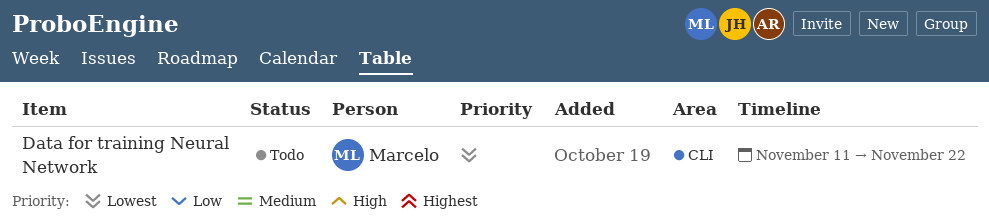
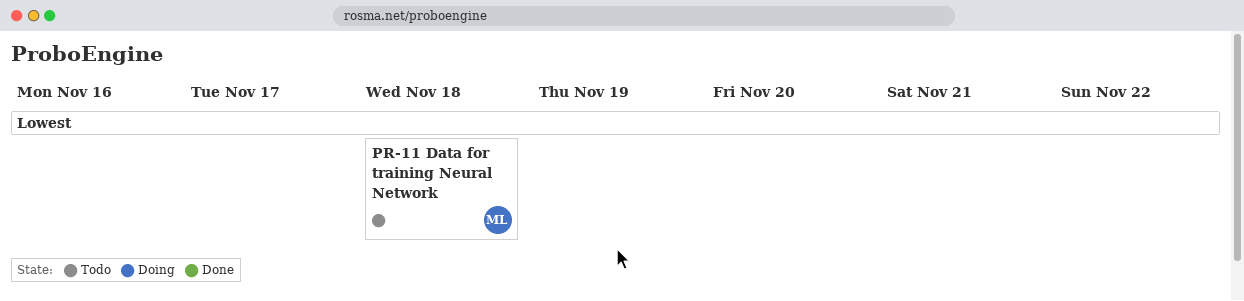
Data for training Neural Network, due: Nov 22 -> Nov 18

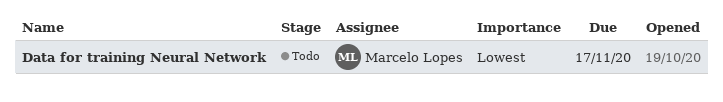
Data for training Neural Network, due: Nov 18 -> Nov 17

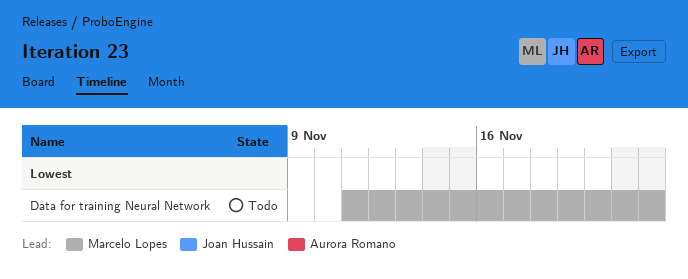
Data for training Neural Network, due: Nov 17 -> Nov 22

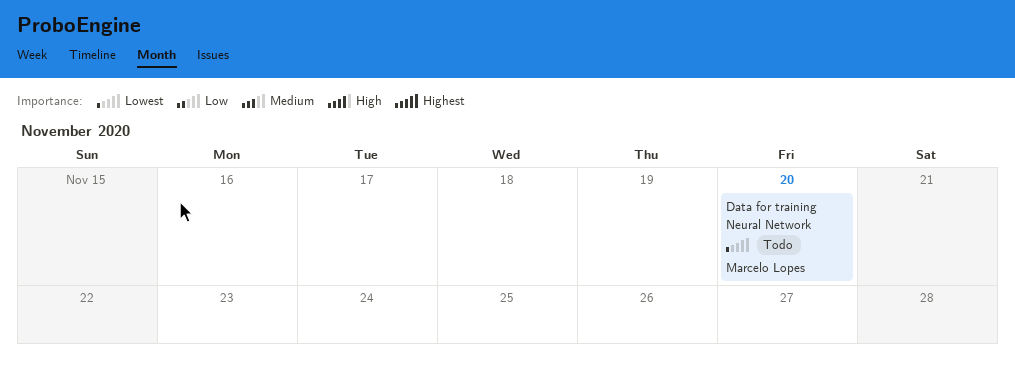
Data for training Neural Network, due: Nov 22 -> Nov 20

